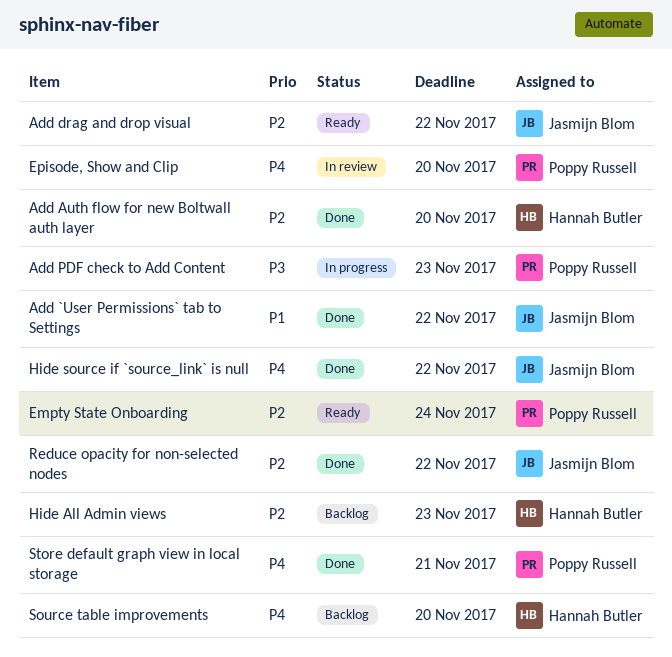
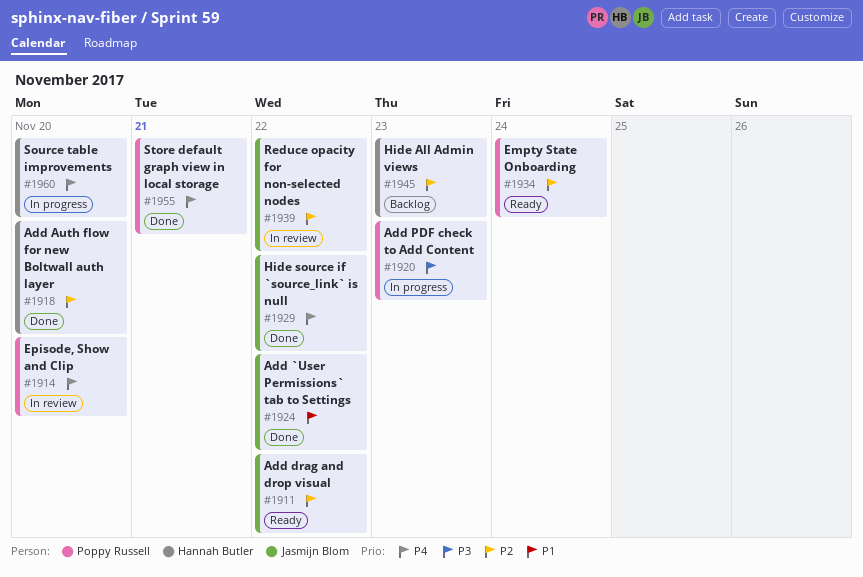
Reduce opacity for non-selected nodes, status: Done -> In review
Source table improvements, status: Backlog -> In progress

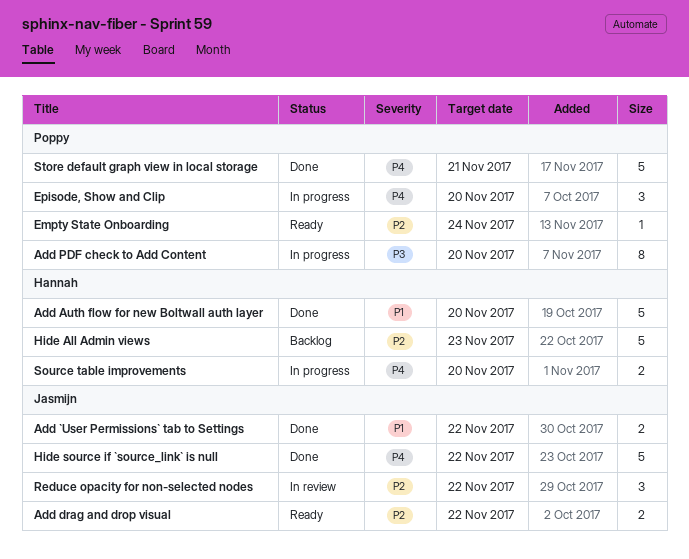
Add Auth flow for new Boltwall auth layer, priority: P2 -> P1
Add PDF check to Add Content, due: Nov 23 -> Nov 20
Episode, Show and Clip, status: In review -> In progress

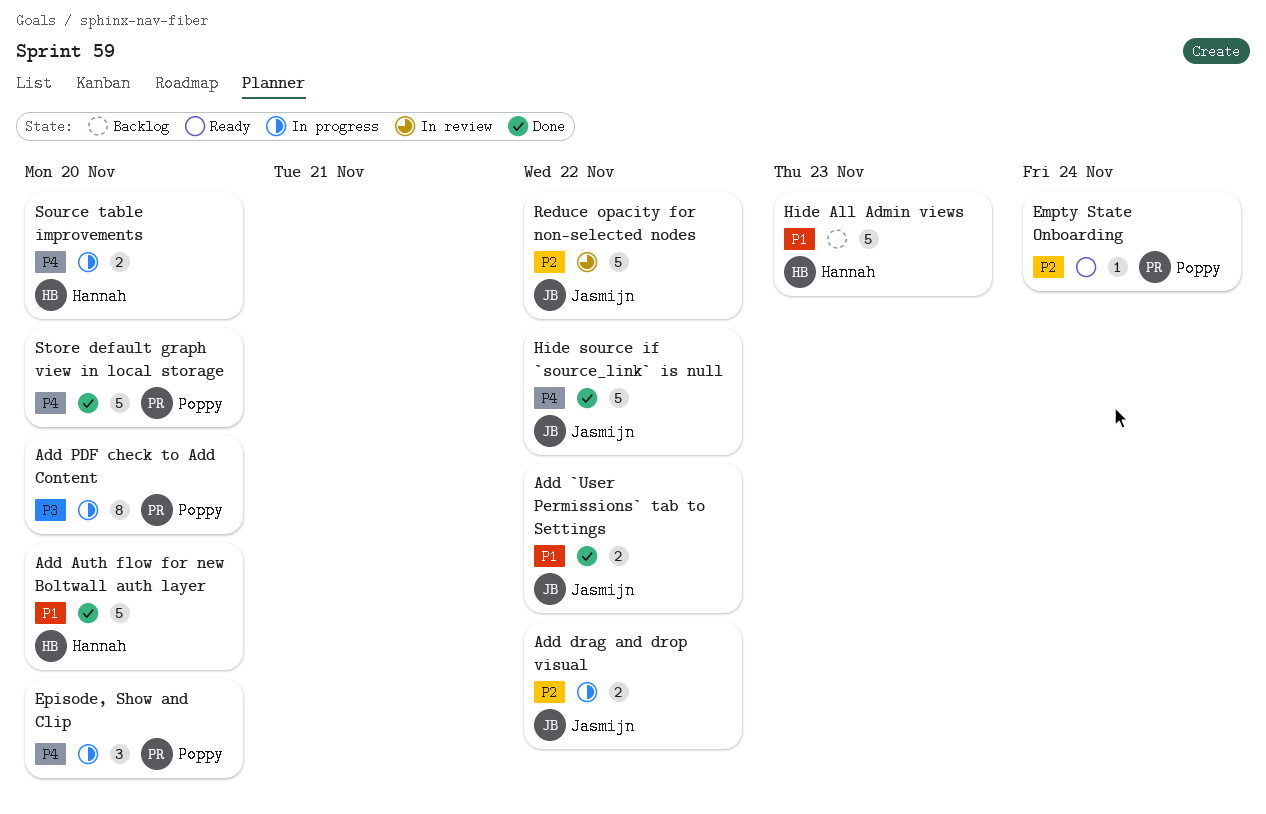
Add drag and drop visual, status: Ready -> In progress
Hide All Admin views, priority: P2 -> P1
Reduce opacity for non-selected nodes, estimate: 3 -> 5
Store default graph view in local storage, due: Nov 21 -> Nov 20

